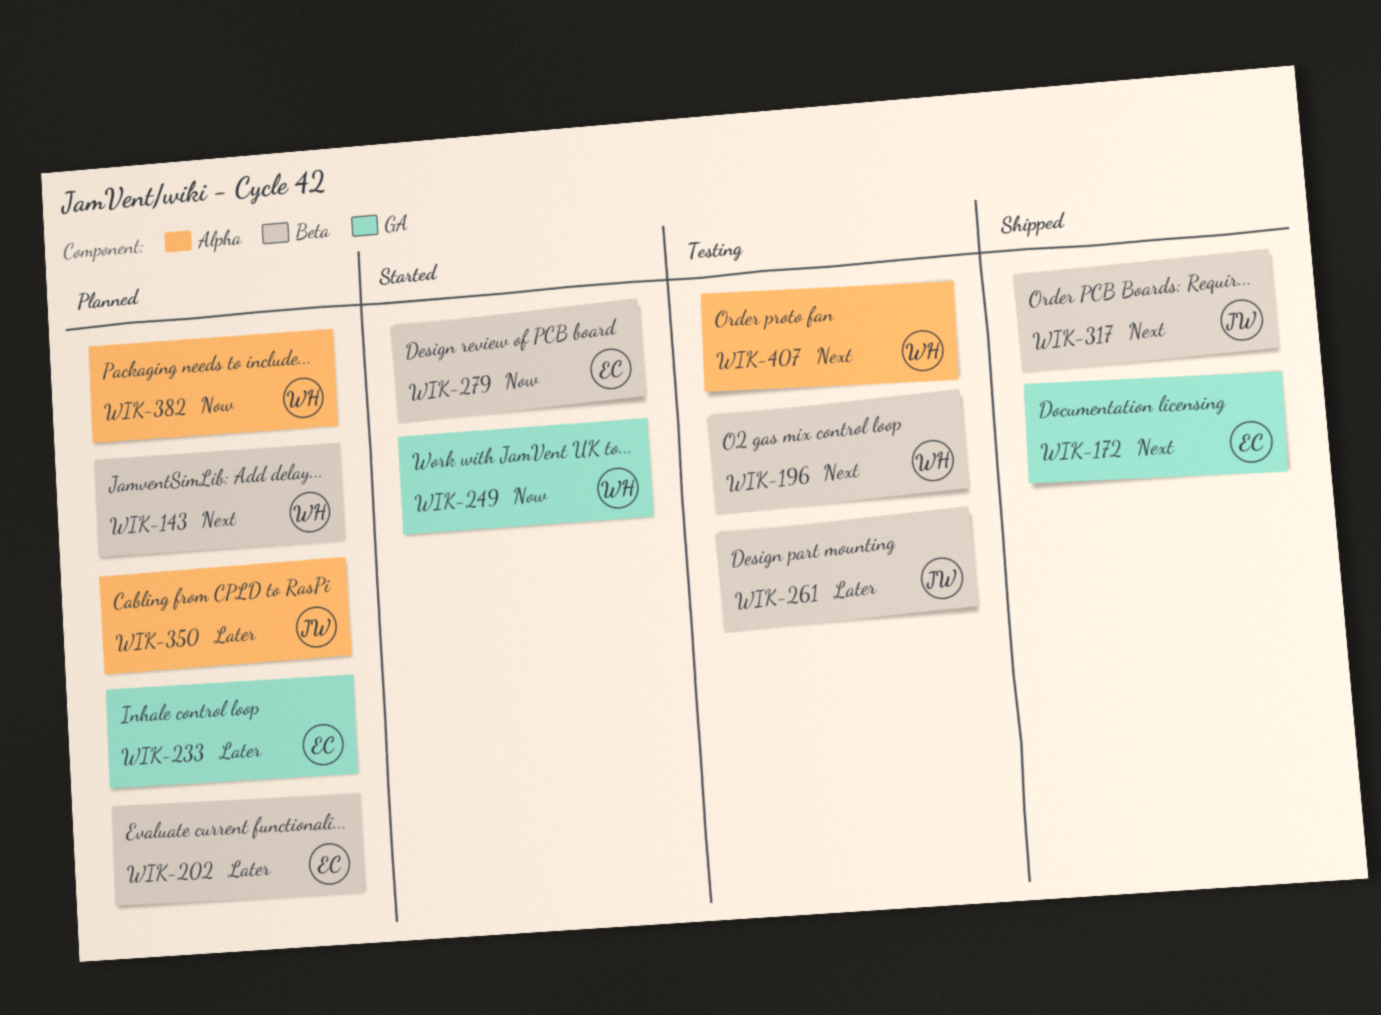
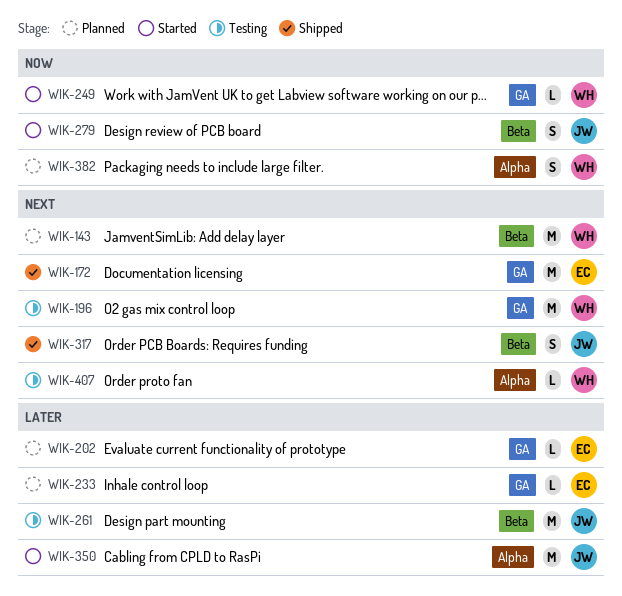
WIK-196, label: Beta -> GA
WIK-202, label: Beta -> GA
WIK-279, owner: EC -> JW
WIK-350, status: Planned -> Started

